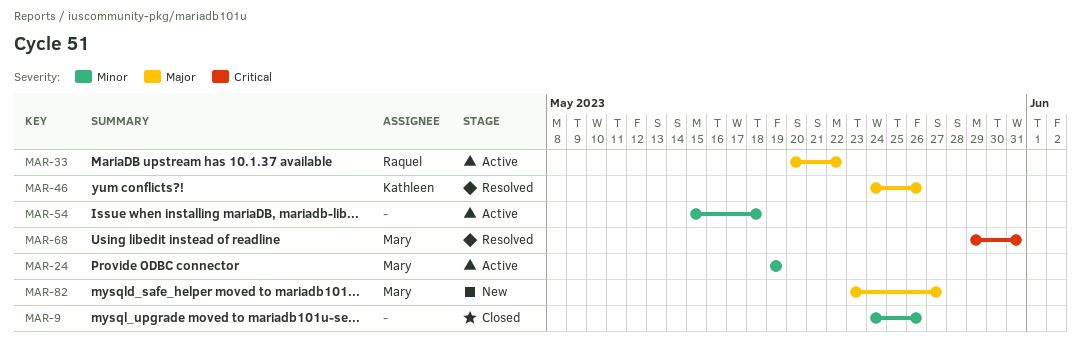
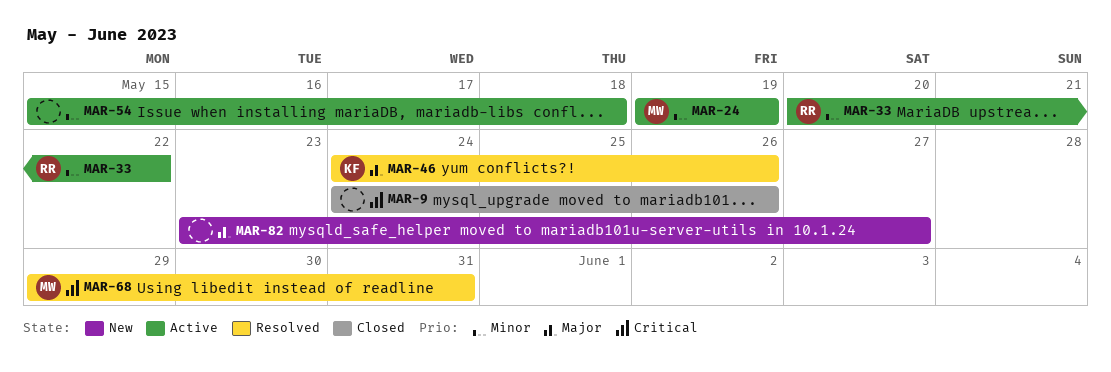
MAR-9, priority: Minor -> Critical
MAR-33, priority: Major -> Minor
MAR-82, owner: Mary -> none

